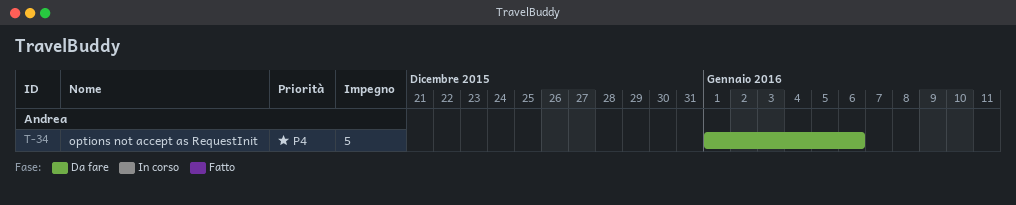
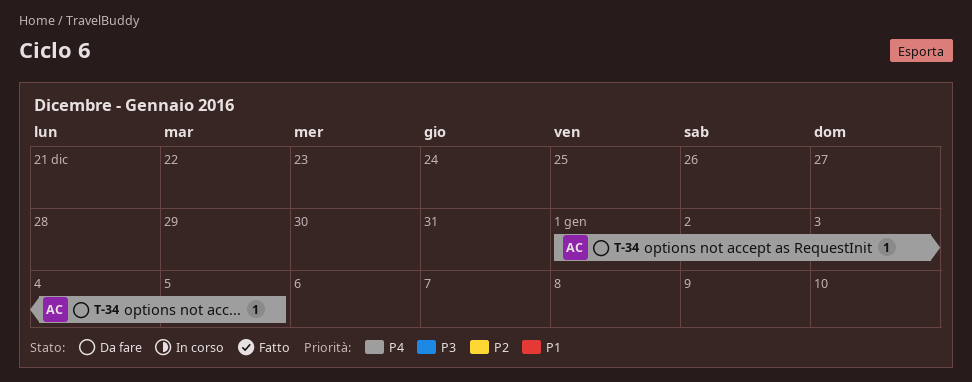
T-34, estimate: 5 -> 1
T-34, due: Jan 6 -> Jan 5

